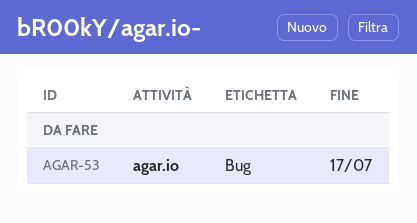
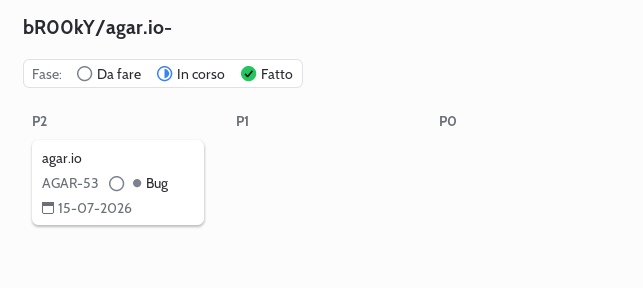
AGAR-53, due: Jul 17 -> Jul 15

